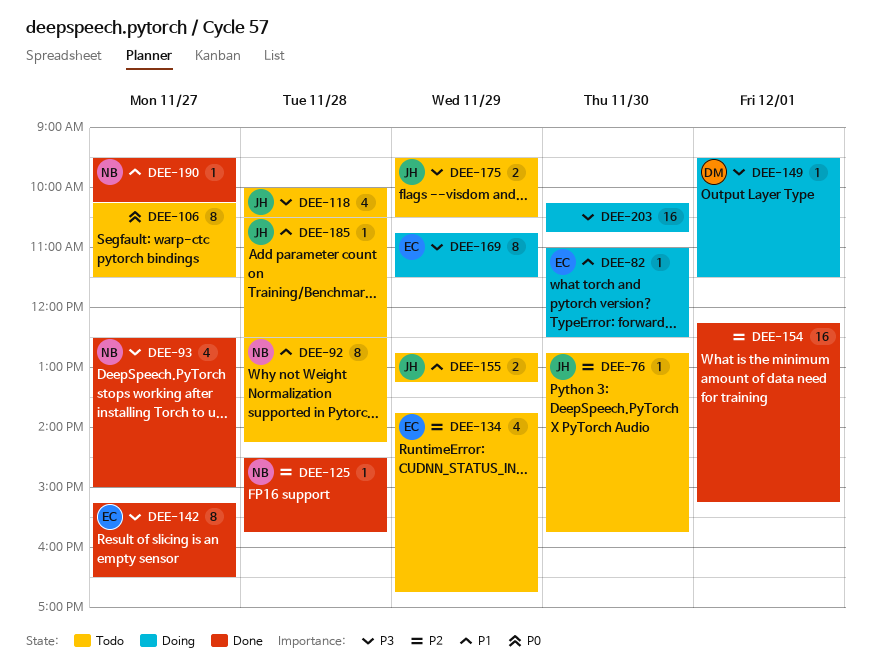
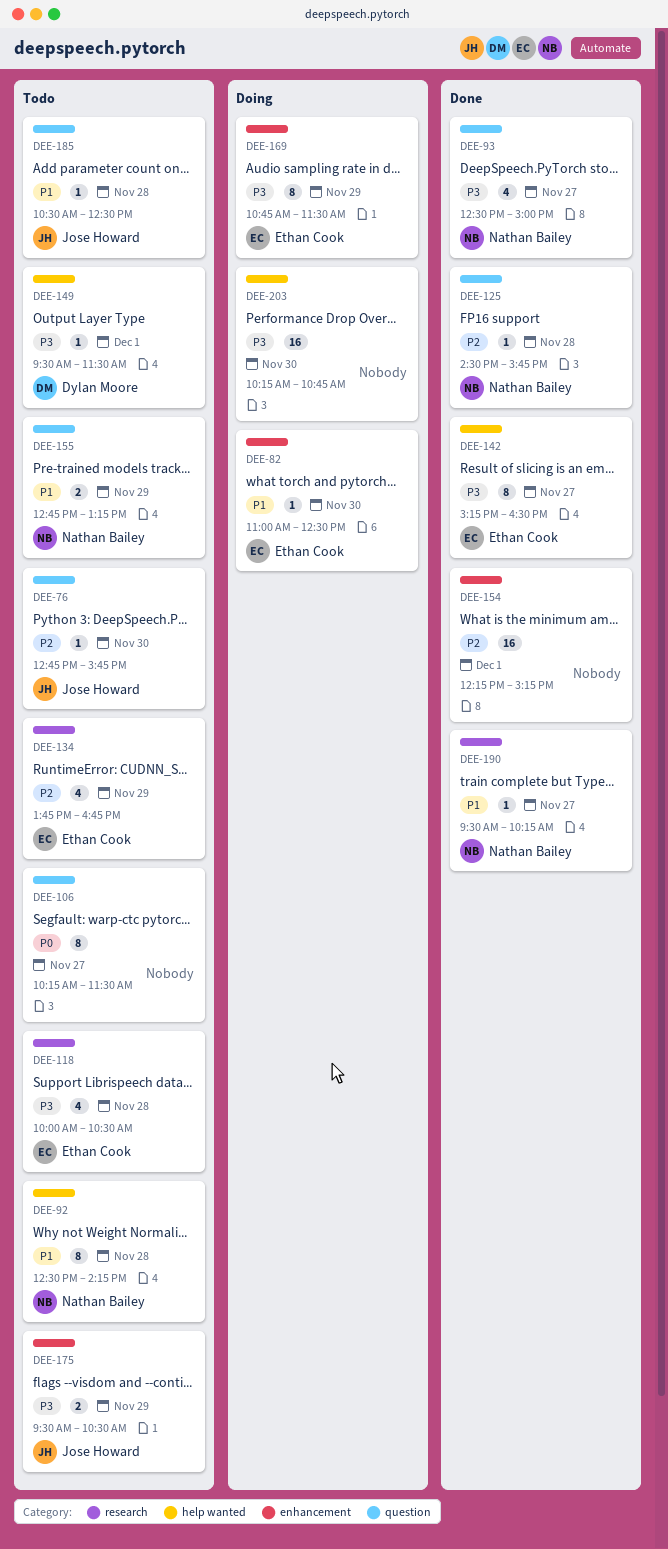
DEE-118, owner: Jose Howard -> Ethan Cook
DEE-149, status: Doing -> Todo
DEE-155, owner: Jose Howard -> Nathan Bailey

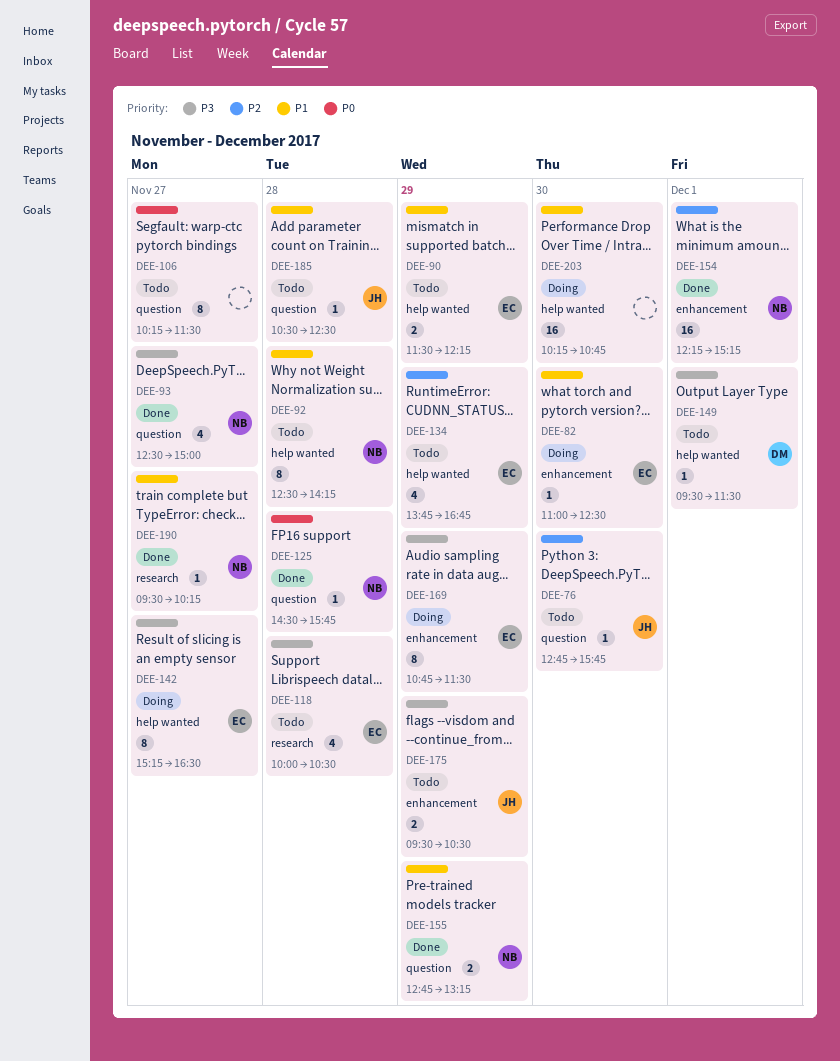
DEE-90: none -> present
DEE-125, priority: P2 -> P0
DEE-134, label: research -> help wanted
DEE-142, status: Done -> Doing
DEE-154, owner: none -> Nathan Bailey
DEE-155, status: Todo -> Done
DEE-203, priority: P3 -> P1

